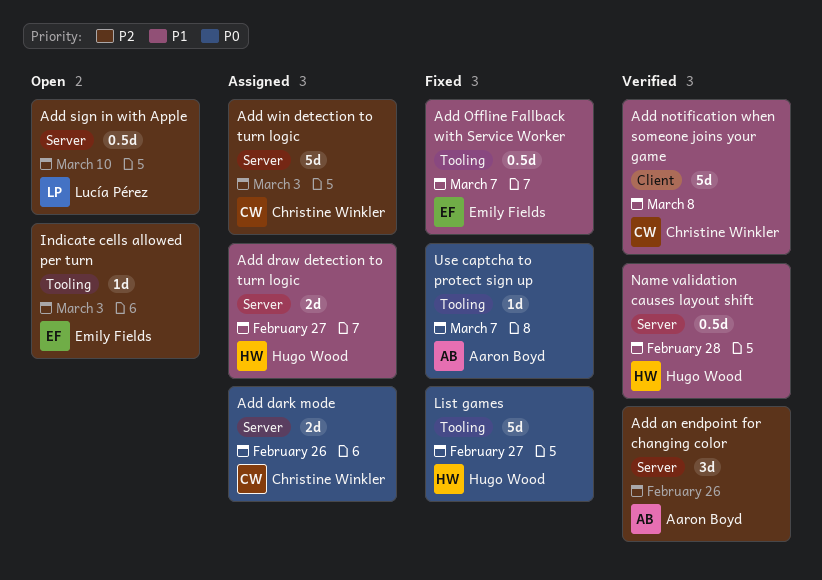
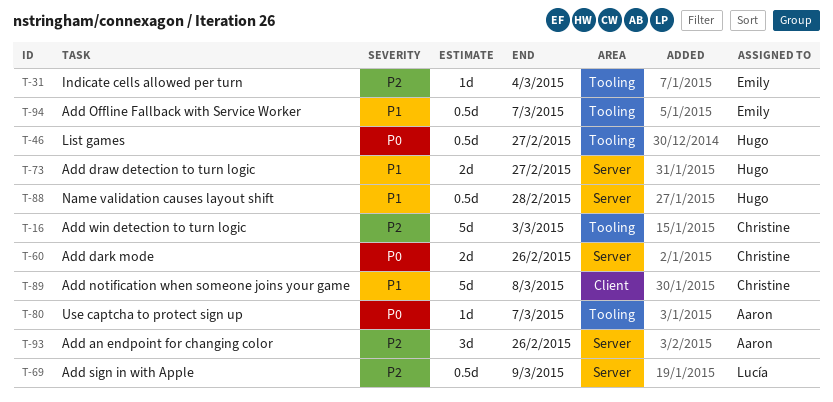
Add sign in with Apple, due: Mar 10 -> Mar 9
Add win detection to turn logic, label: Server -> Tooling
Indicate cells allowed per turn, due: Mar 3 -> Mar 4
List games, estimate: 5d -> 0.5d

